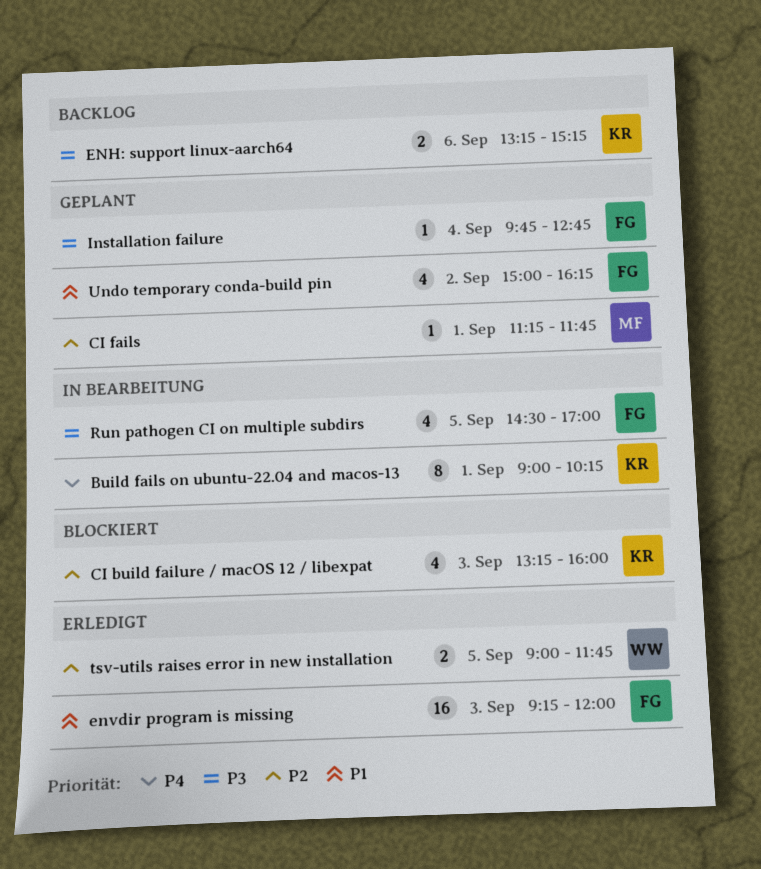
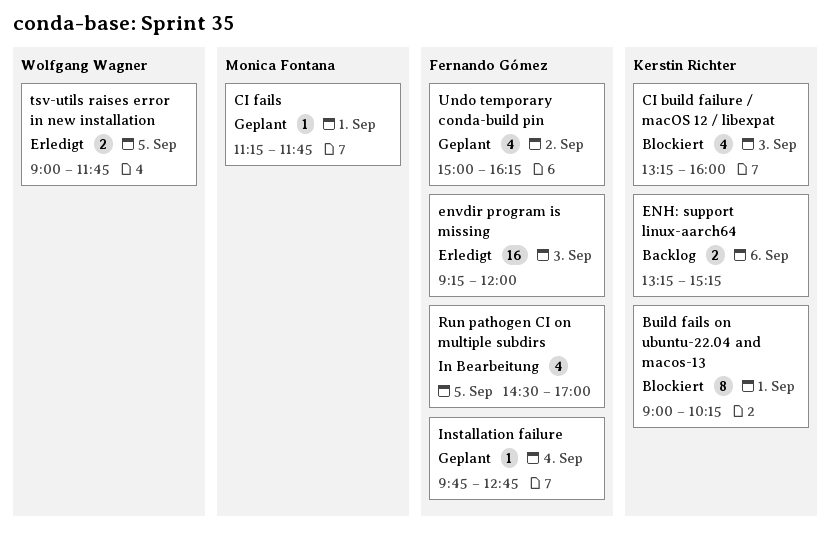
Build fails on ubuntu-22.04 and macos-13, status: In Bearbeitung -> Blockiert

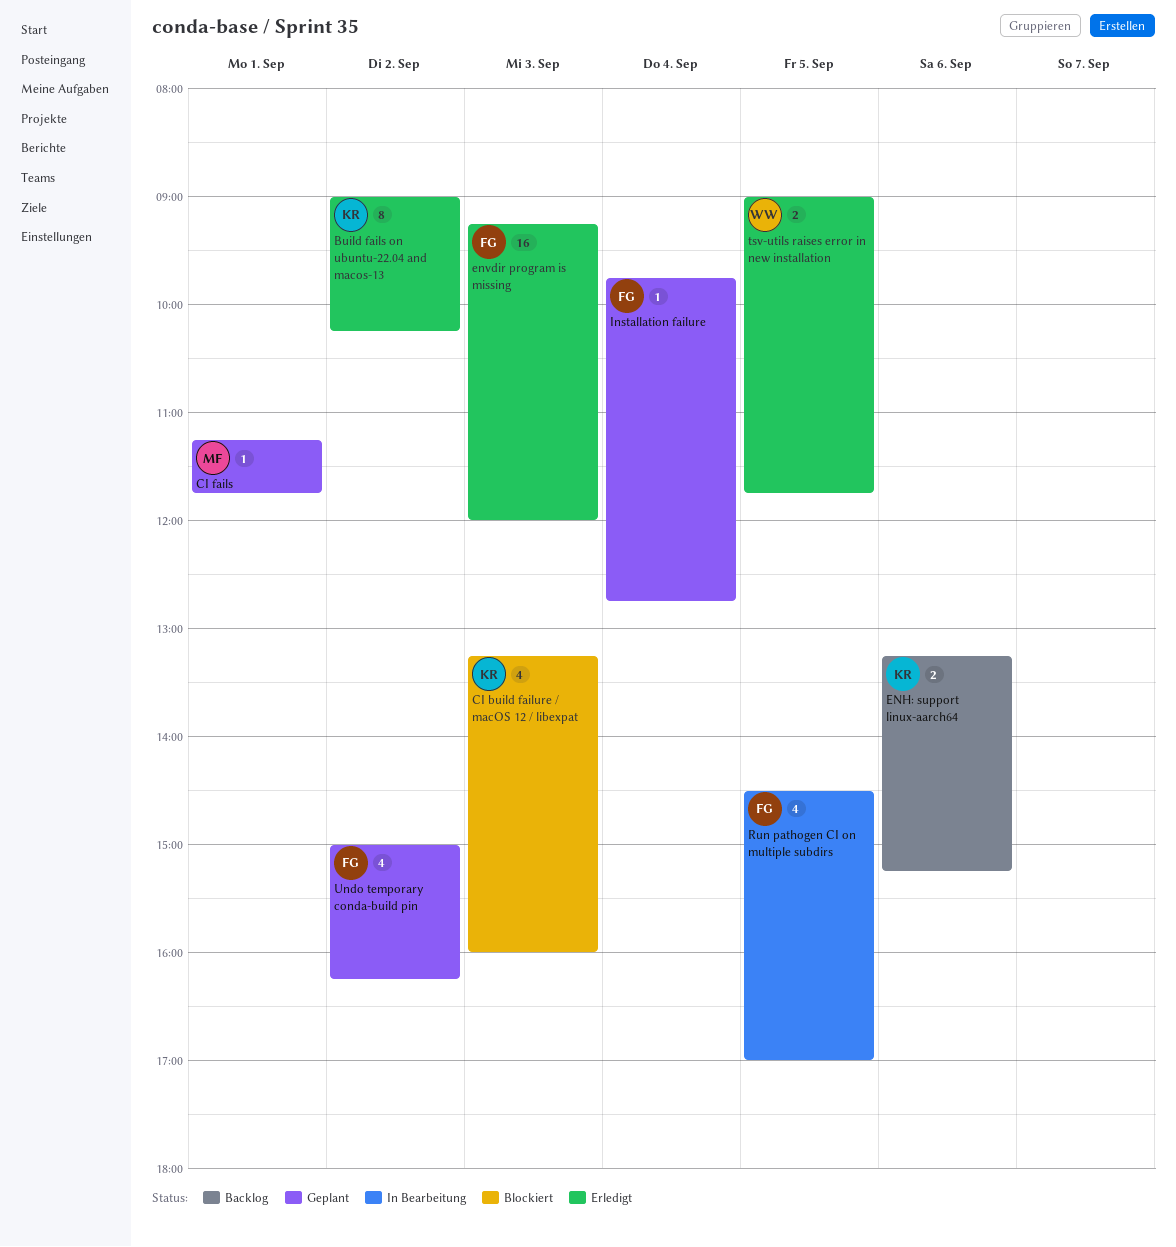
Build fails on ubuntu-22.04 and macos-13, status: Blockiert -> Erledigt
Build fails on ubuntu-22.04 and macos-13, day: Sep 1 -> Sep 2

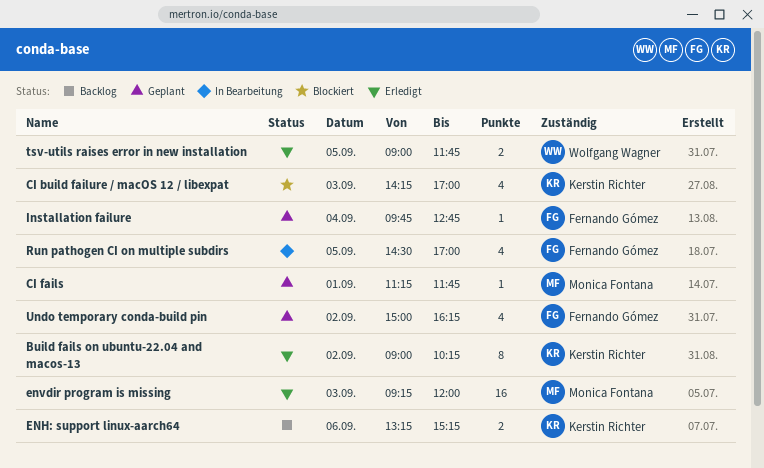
CI build failure / macOS 12 / libexpat, begins: 13:15 -> 14:15
CI build failure / macOS 12 / libexpat, ends: 16:00 -> 17:00
envdir program is missing, owner: Fernando Gómez -> Monica Fontana

